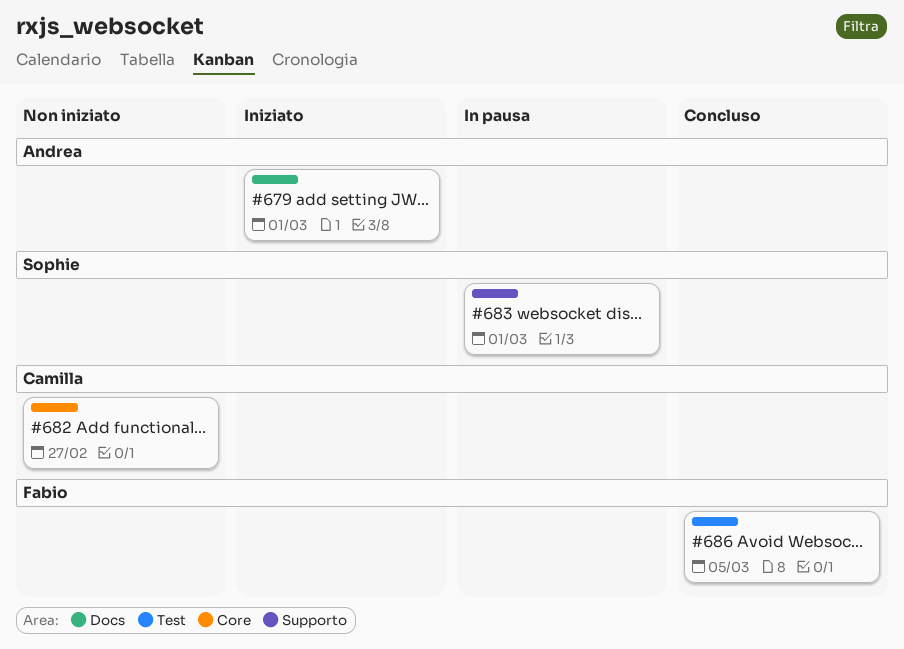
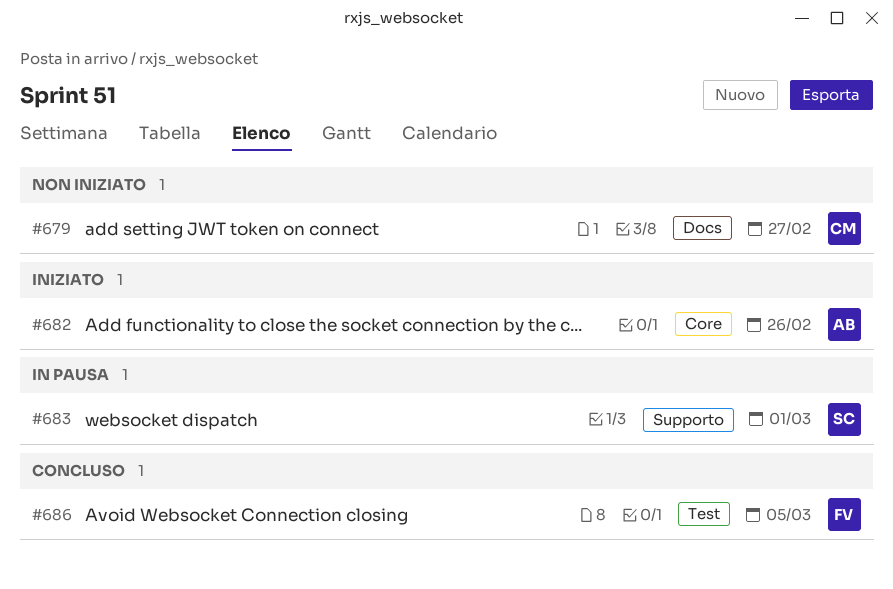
#679, status: Iniziato -> Non iniziato
#679, owner: Andrea -> Camilla
#679, due: Mar 1 -> Feb 27
#682, status: Non iniziato -> Iniziato
#682, owner: Camilla -> Andrea
#682, due: Feb 27 -> Feb 26

